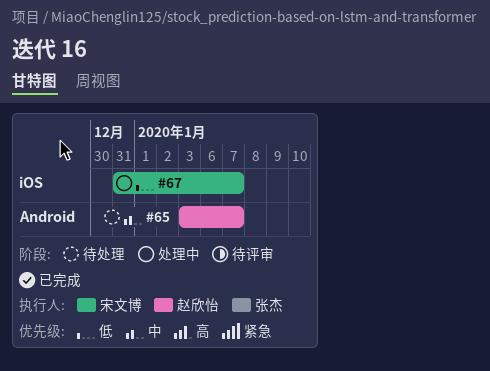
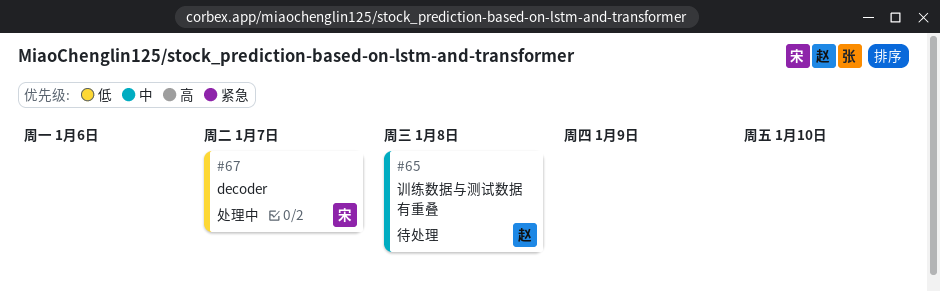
#65, due: Jan 7 -> Jan 8

